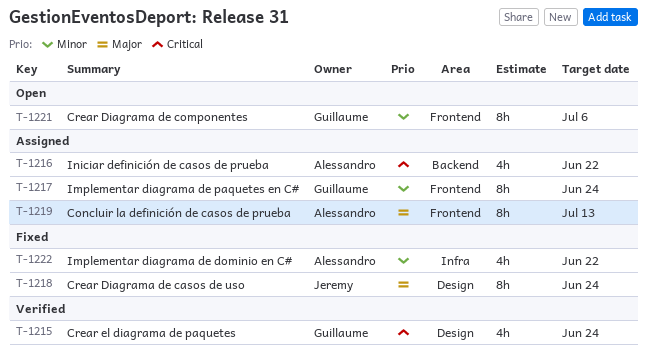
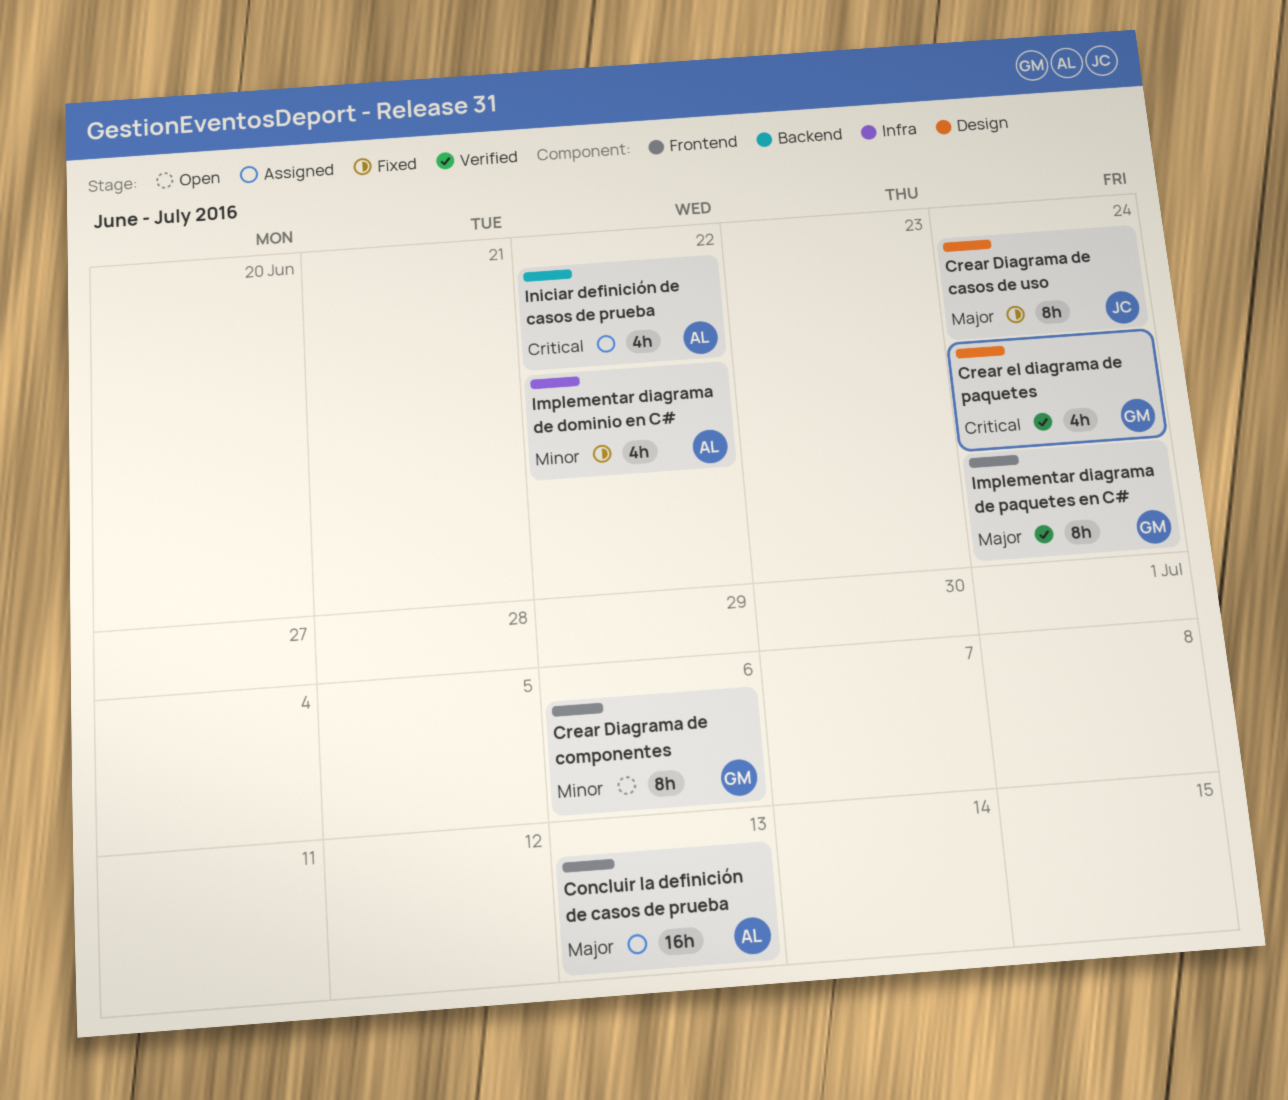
Concluir la definición de casos de prueba, estimate: 8h -> 16h
Implementar diagrama de paquetes en C#, status: Assigned -> Verified
Implementar diagrama de paquetes en C#, priority: Minor -> Major

